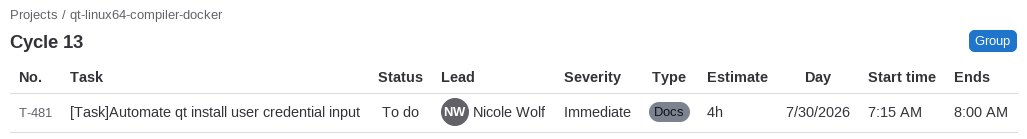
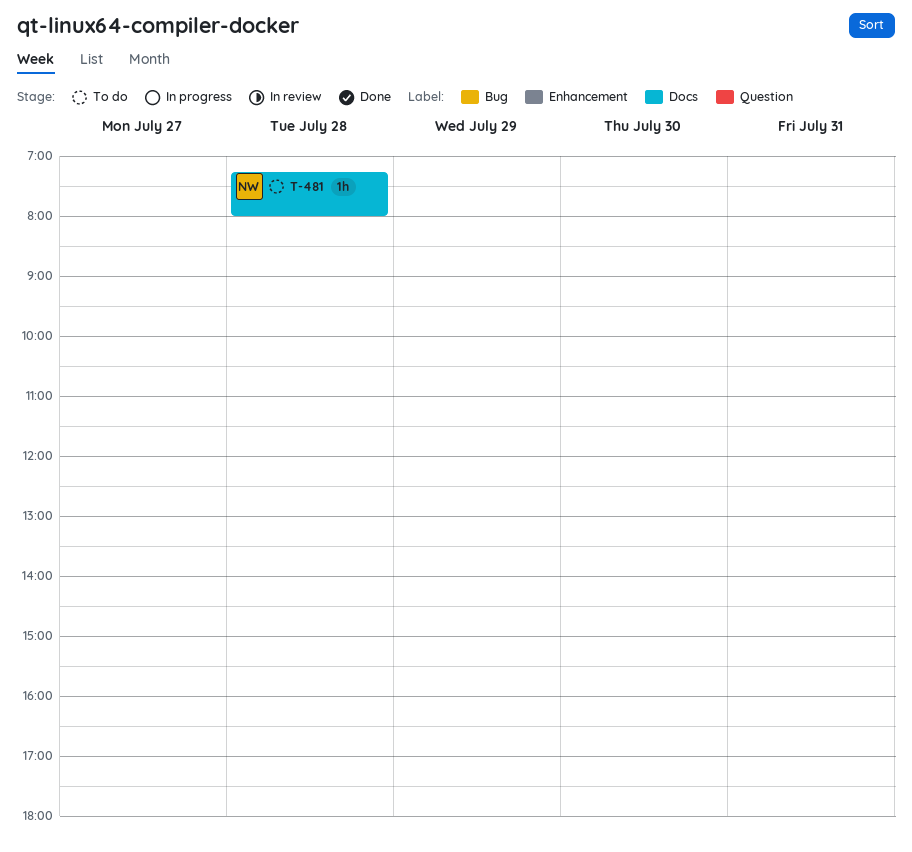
T-481, estimate: 4h -> 1h
T-481, day: Jul 30 -> Jul 28

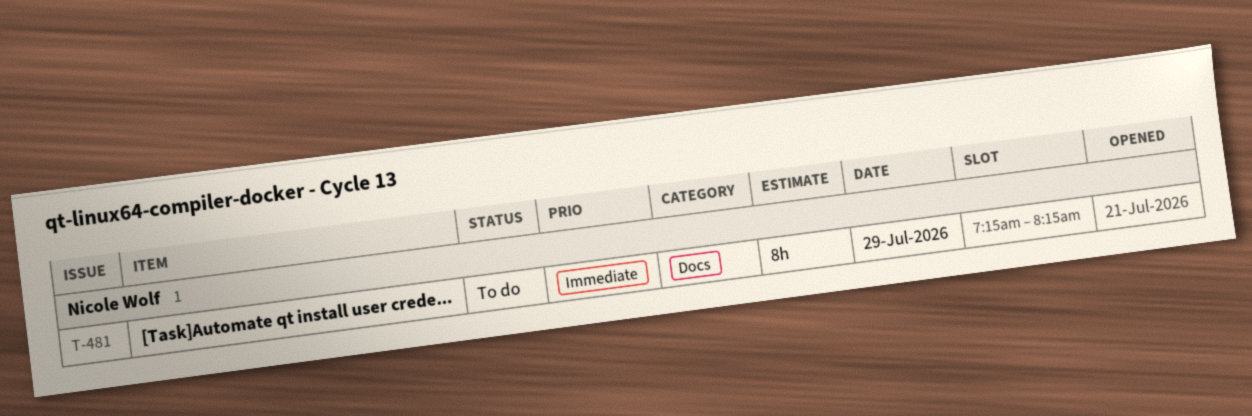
T-481, estimate: 1h -> 8h
T-481, day: Jul 28 -> Jul 29
T-481, ends: 08:00 -> 08:15

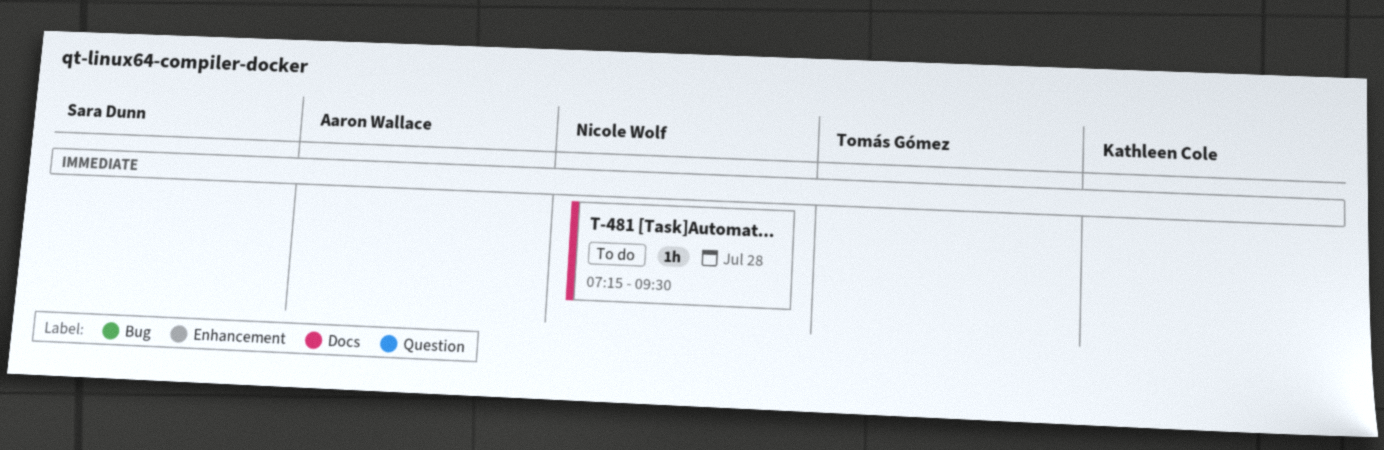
T-481, estimate: 8h -> 1h
T-481, day: Jul 29 -> Jul 28
T-481, ends: 08:15 -> 09:30

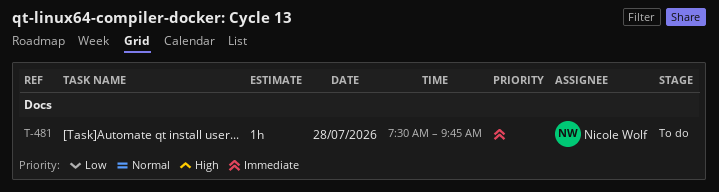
T-481, begins: 07:15 -> 07:30
T-481, ends: 09:30 -> 09:45

